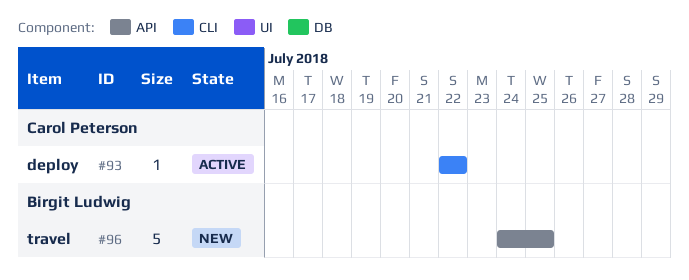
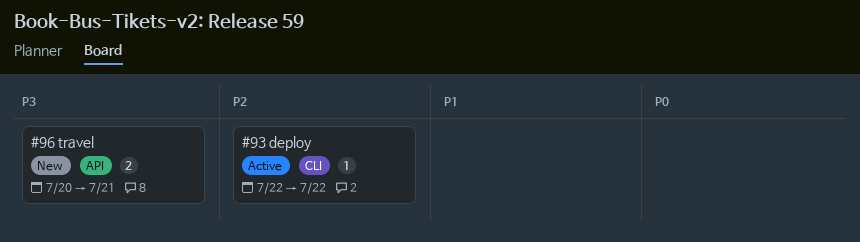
#96, estimate: 5 -> 2
#96, start: Jul 24 -> Jul 20
#96, due: Jul 25 -> Jul 21

